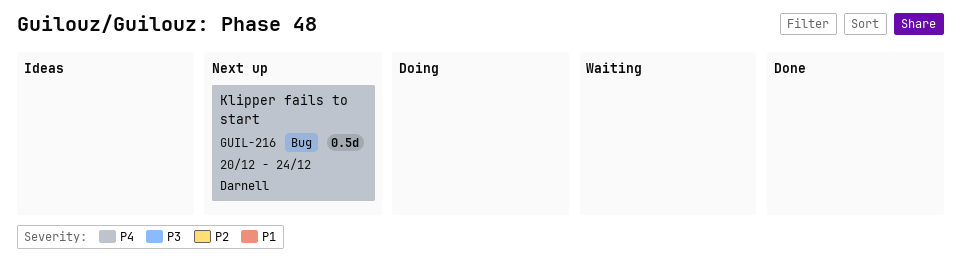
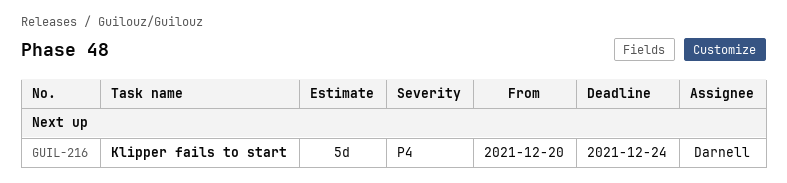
GUIL-216, estimate: 0.5d -> 5d

